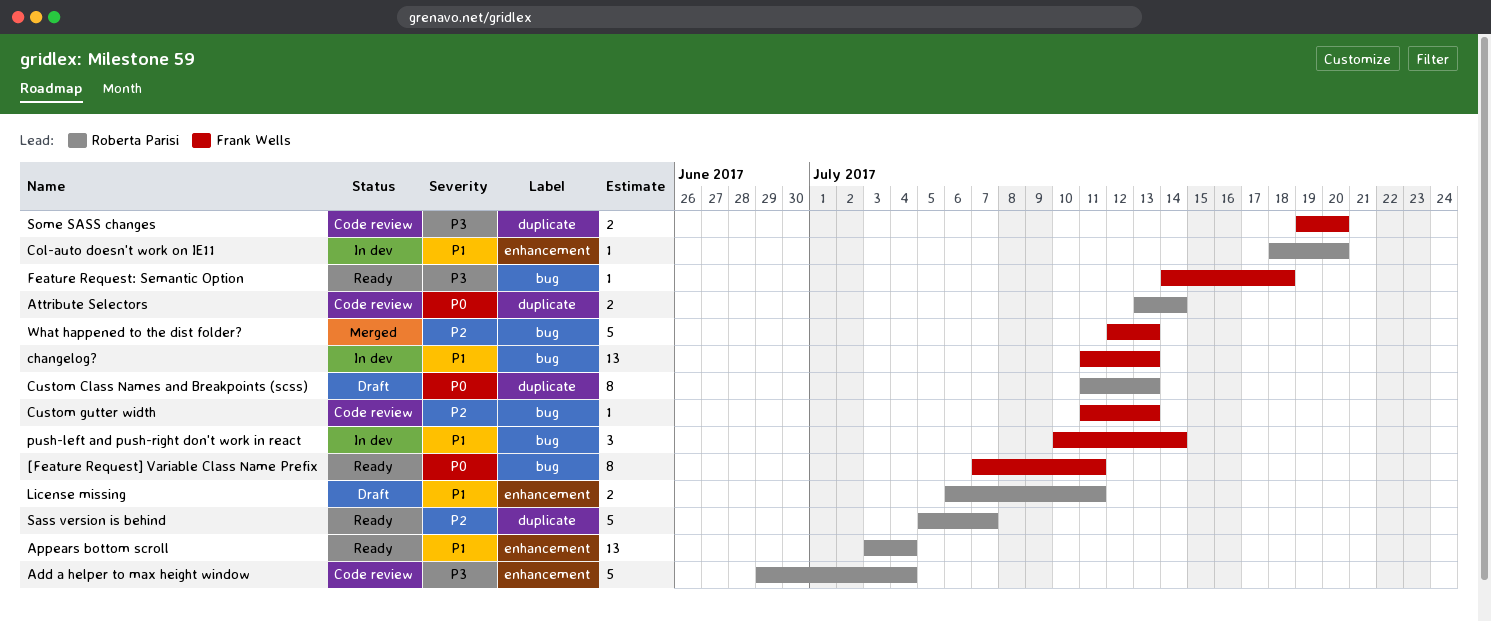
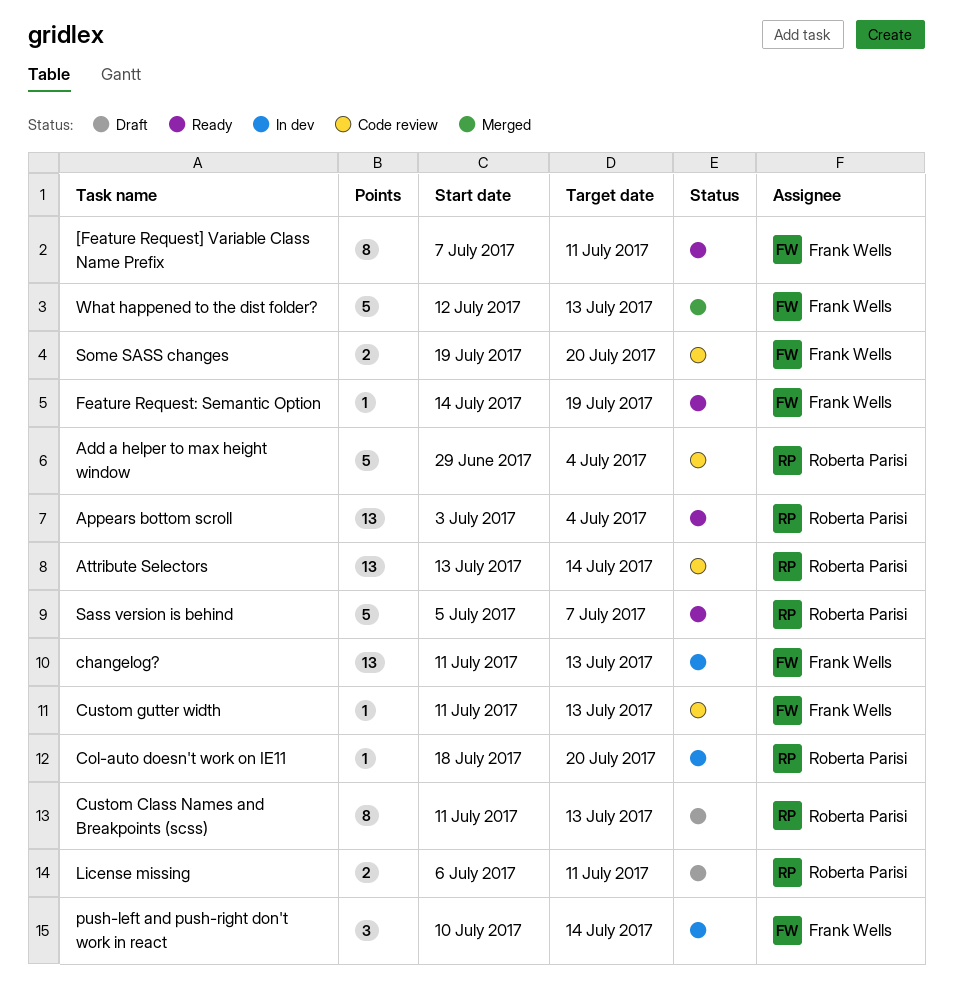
Attribute Selectors, estimate: 2 -> 13
Feature Request: Semantic Option, due: Jul 18 -> Jul 19

